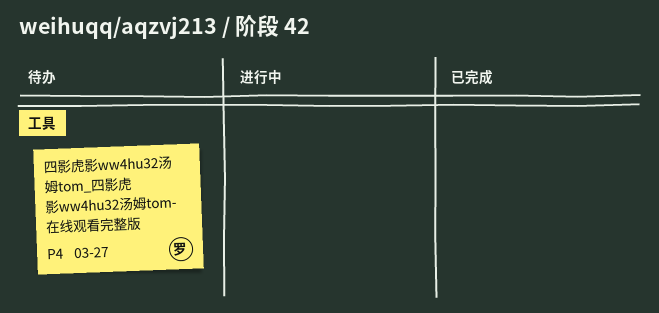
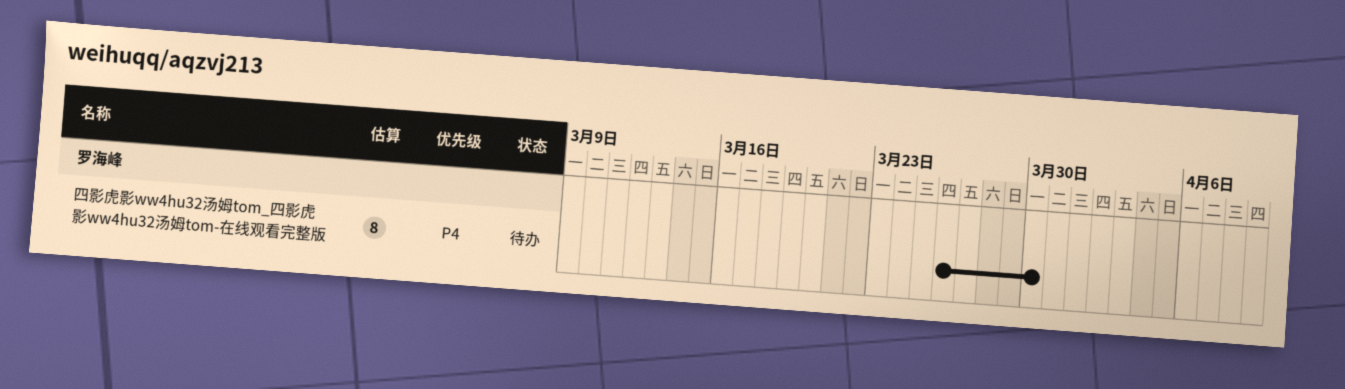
四影虎影ww4hu32汤姆tom_四影虎影ww4hu32汤姆tom-在线观看完整版, due: Mar 27 -> Mar 30

